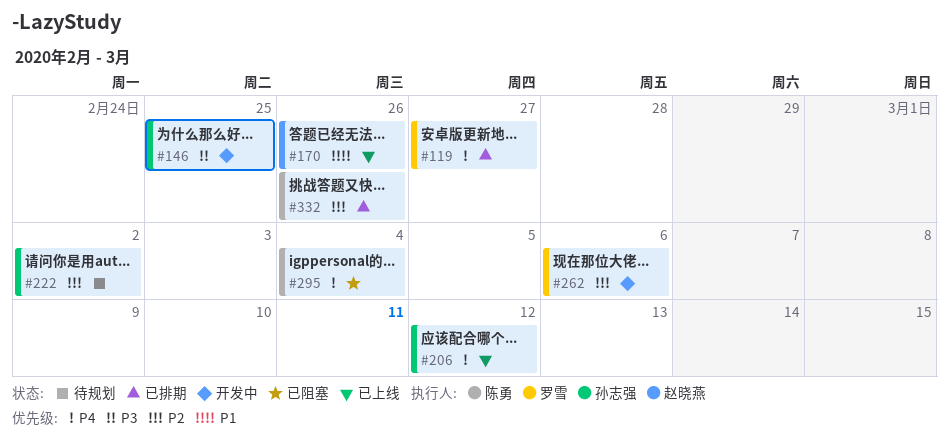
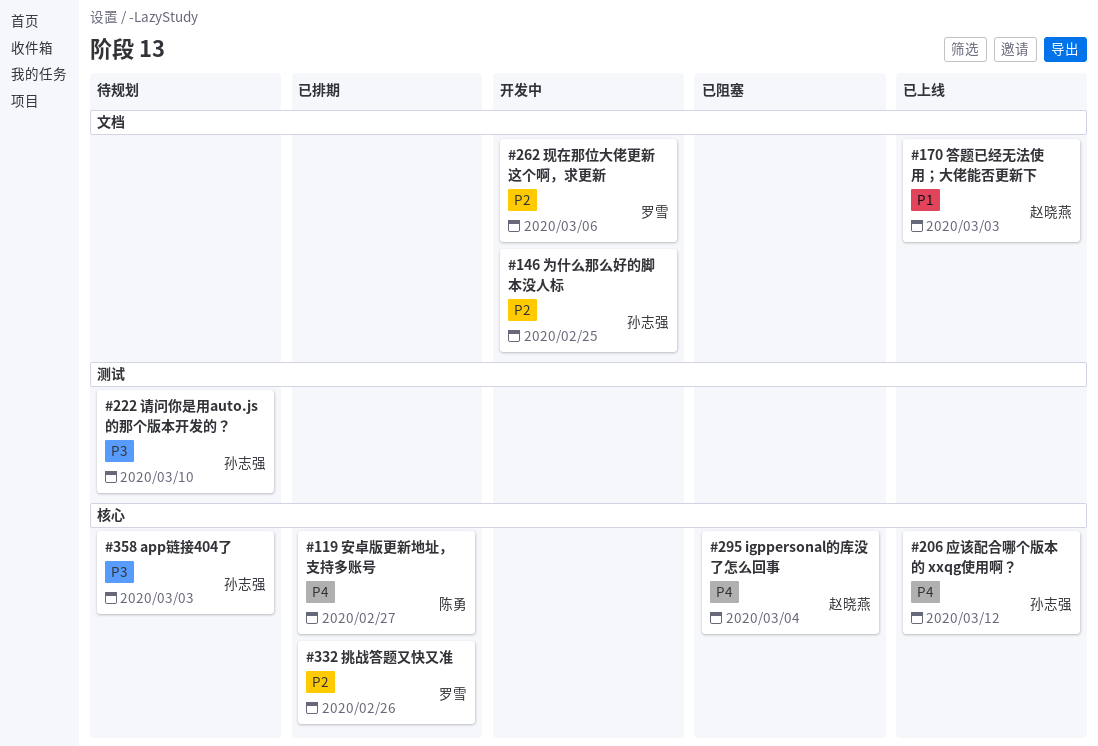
#119, owner: 罗雪 -> 陈勇
#146, priority: P3 -> P2
#170, due: Feb 26 -> Mar 3
#222, priority: P2 -> P3
#222, due: Mar 2 -> Mar 10
#295, owner: 陈勇 -> 赵晓燕
#332, owner: 陈勇 -> 罗雪
#358: none -> present

